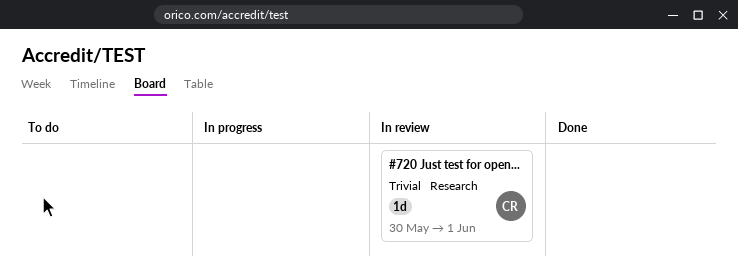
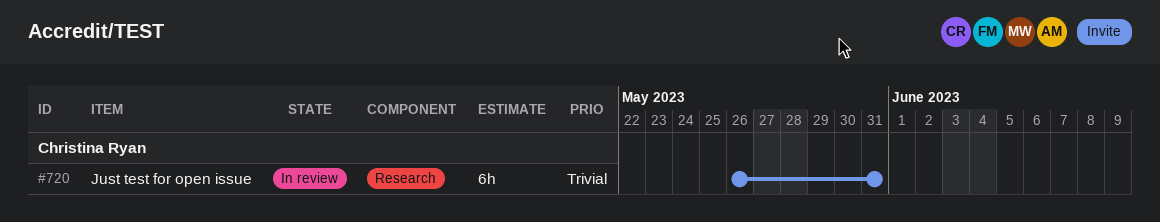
#720, estimate: 1d -> 6h
#720, start: May 30 -> May 26
#720, due: Jun 1 -> May 31

